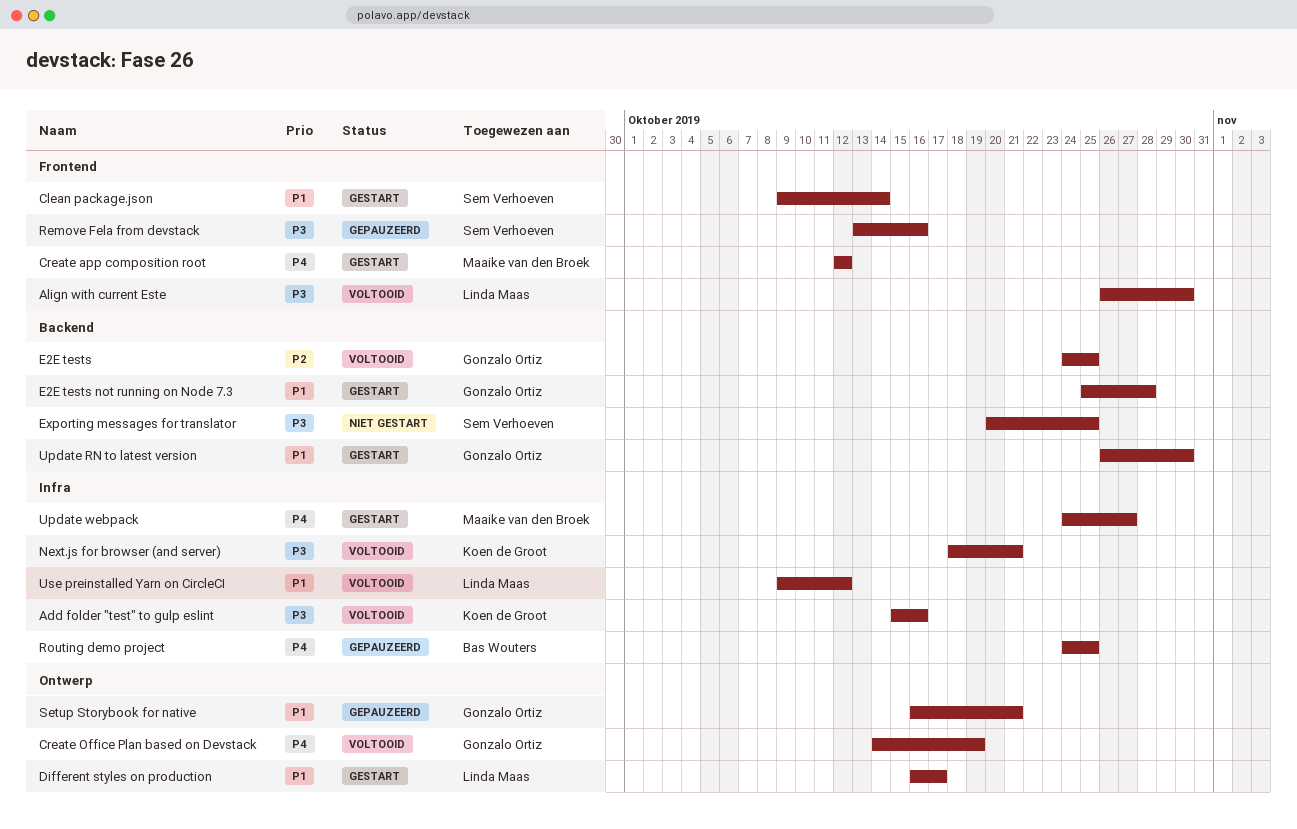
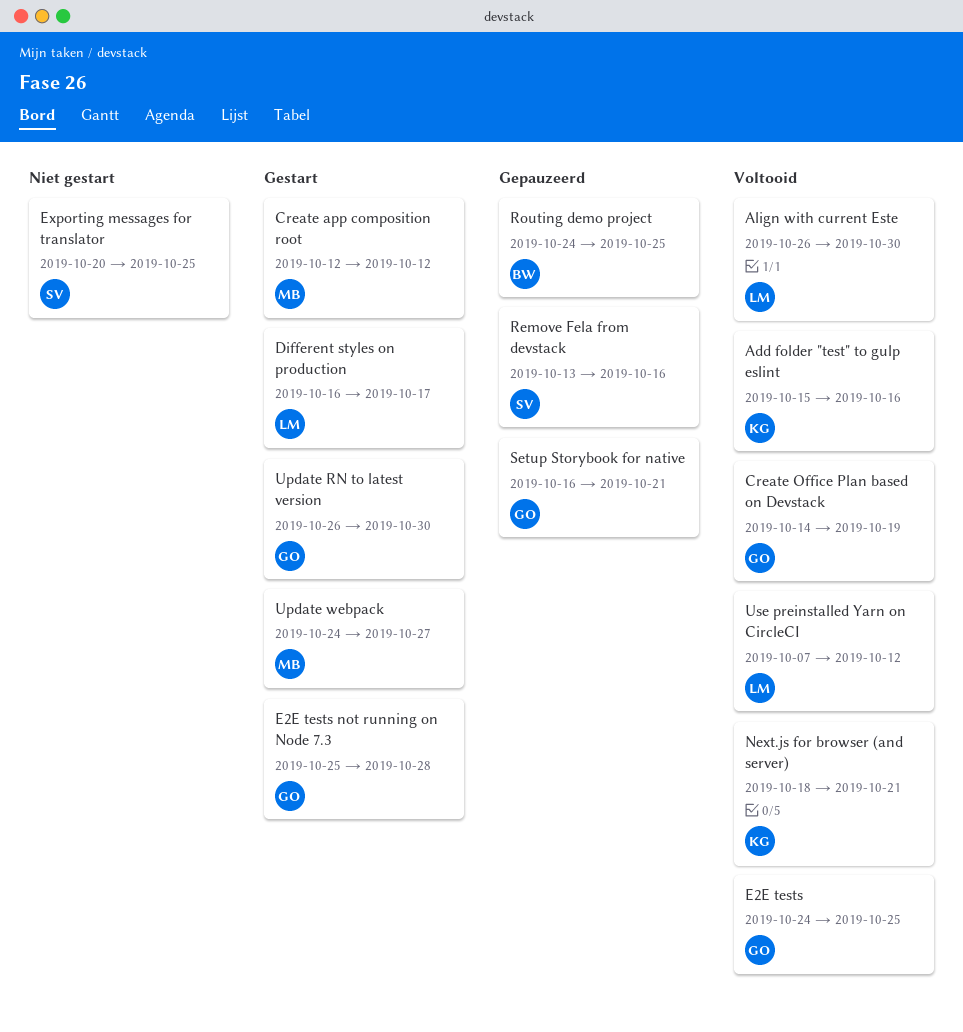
Clean package.json: present -> none
Use preinstalled Yarn on CircleCI, start: Oct 9 -> Oct 7

